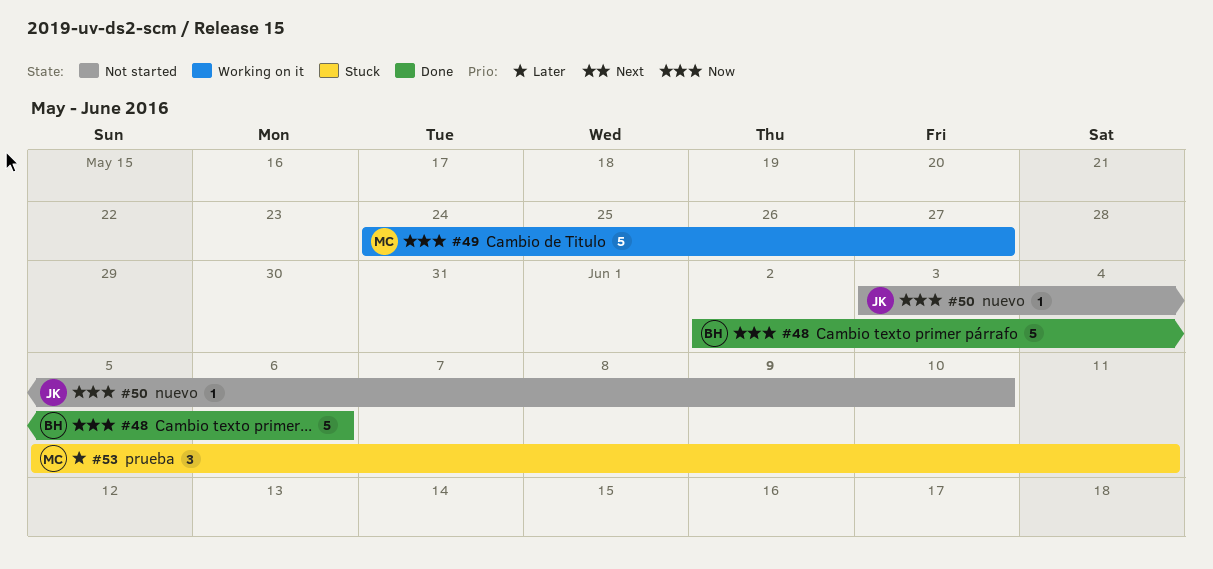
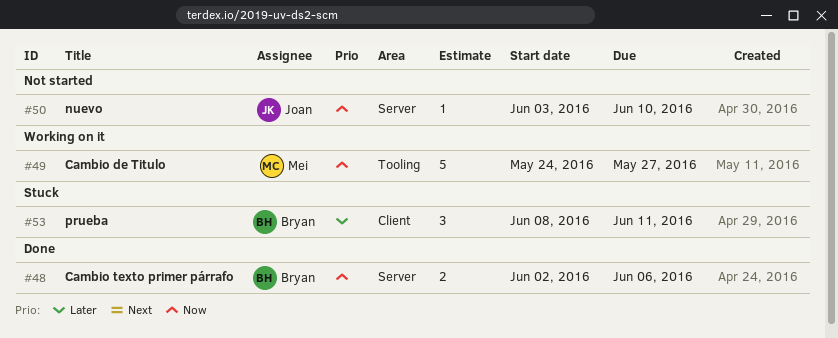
#48, estimate: 5 -> 2
#53, owner: Mei -> Bryan
#53, start: Jun 5 -> Jun 8

